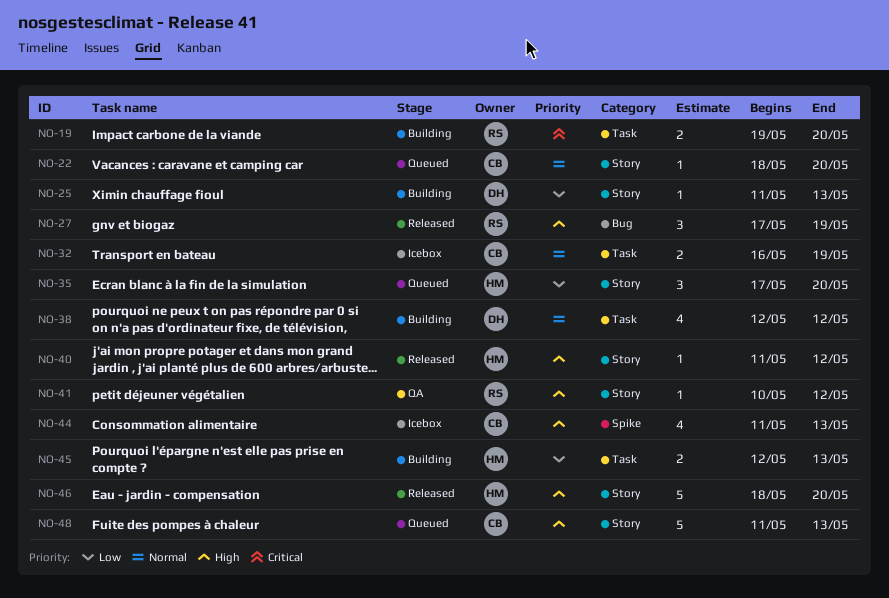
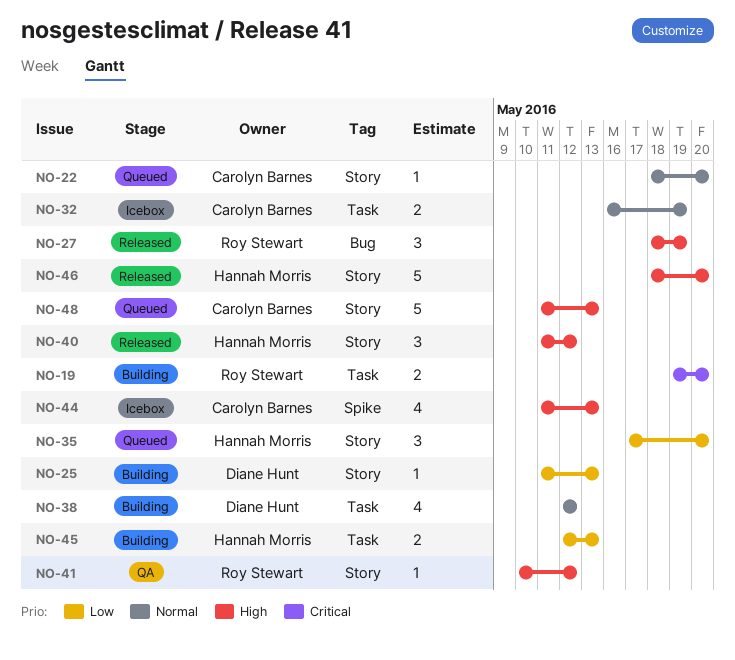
NO-27, start: May 17 -> May 18
NO-40, estimate: 1 -> 3

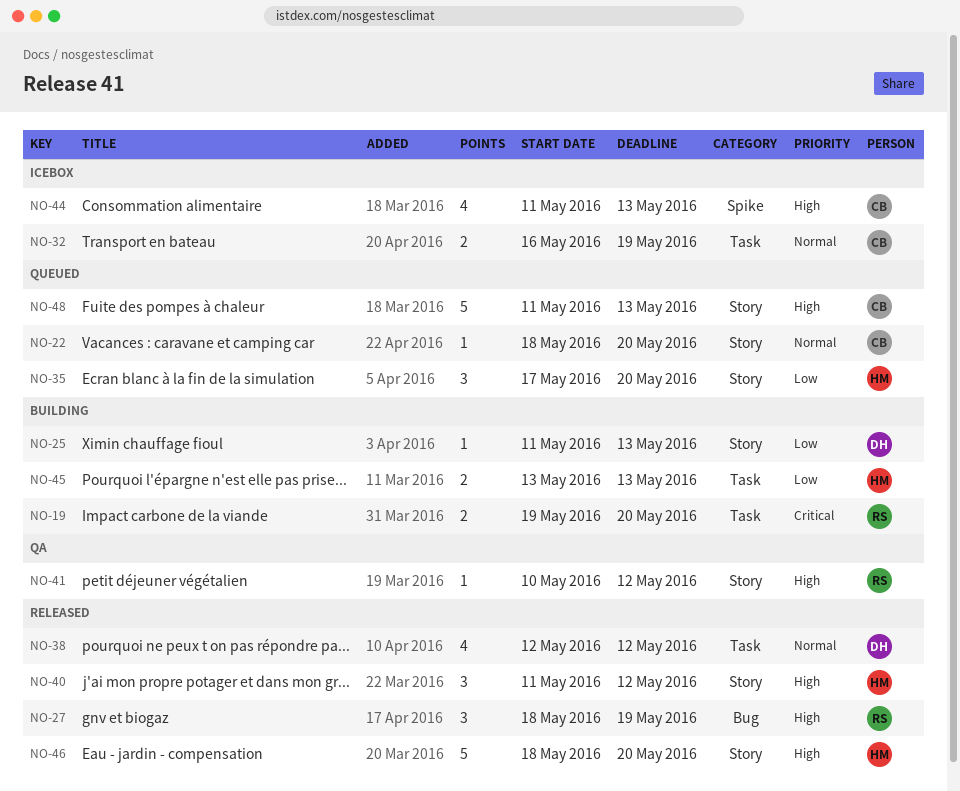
NO-38, status: Building -> Released
NO-45, start: May 12 -> May 13

